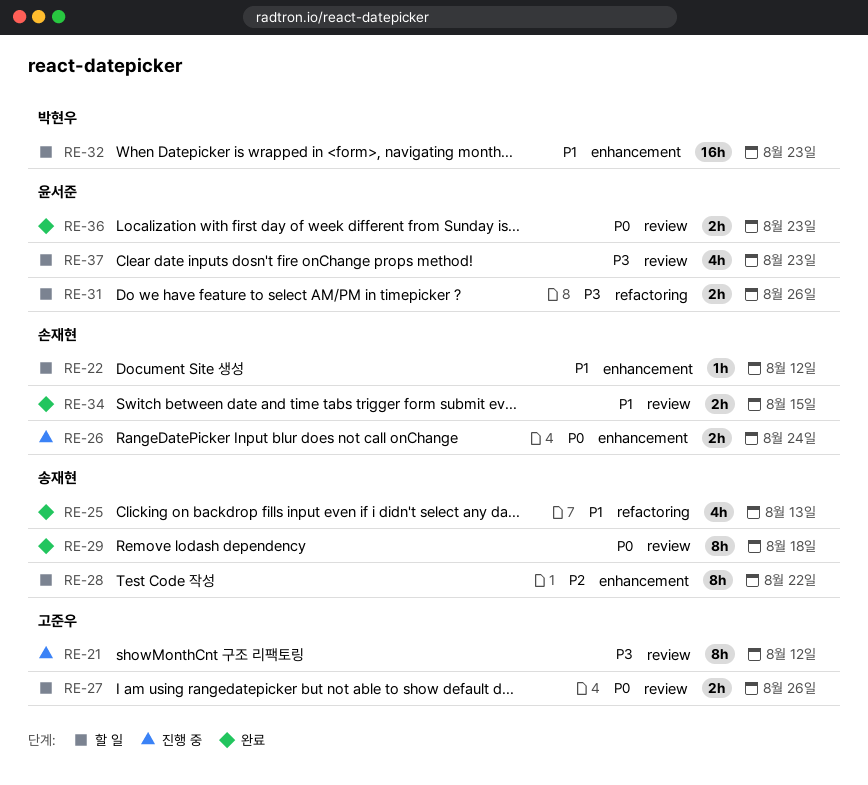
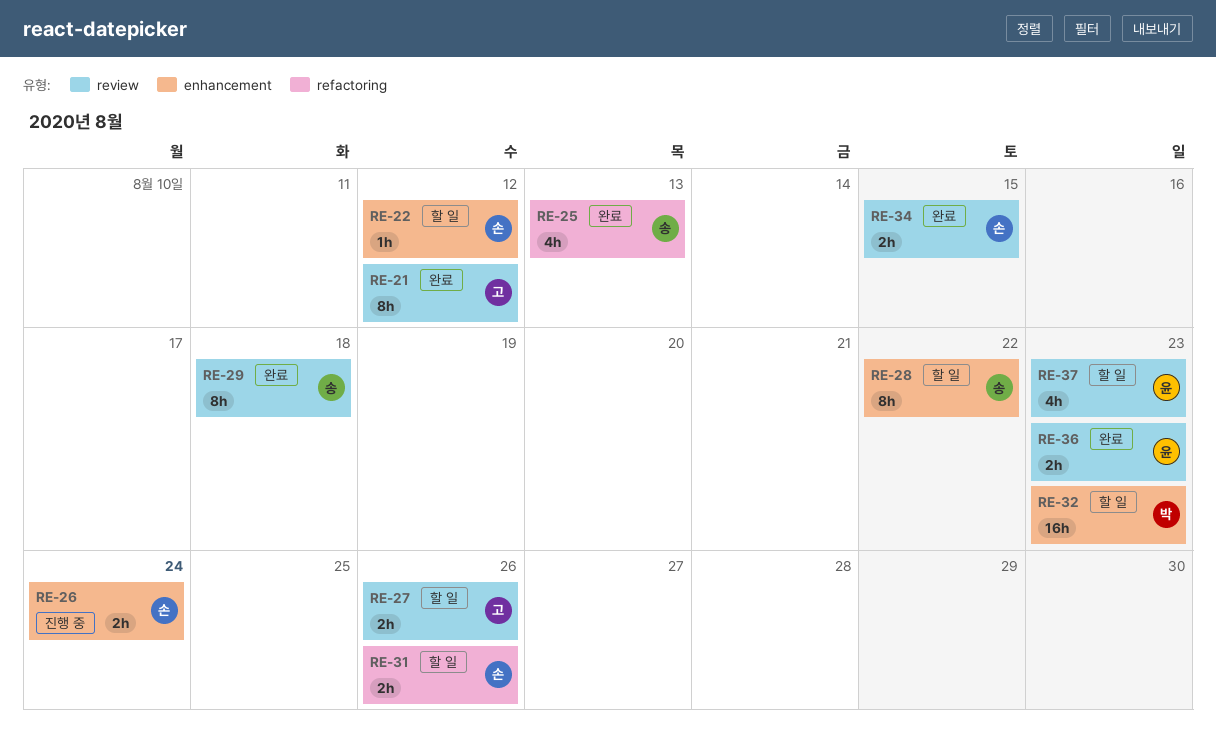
RE-21, status: 진행 중 -> 완료
RE-31, owner: 윤서준 -> 손재현

